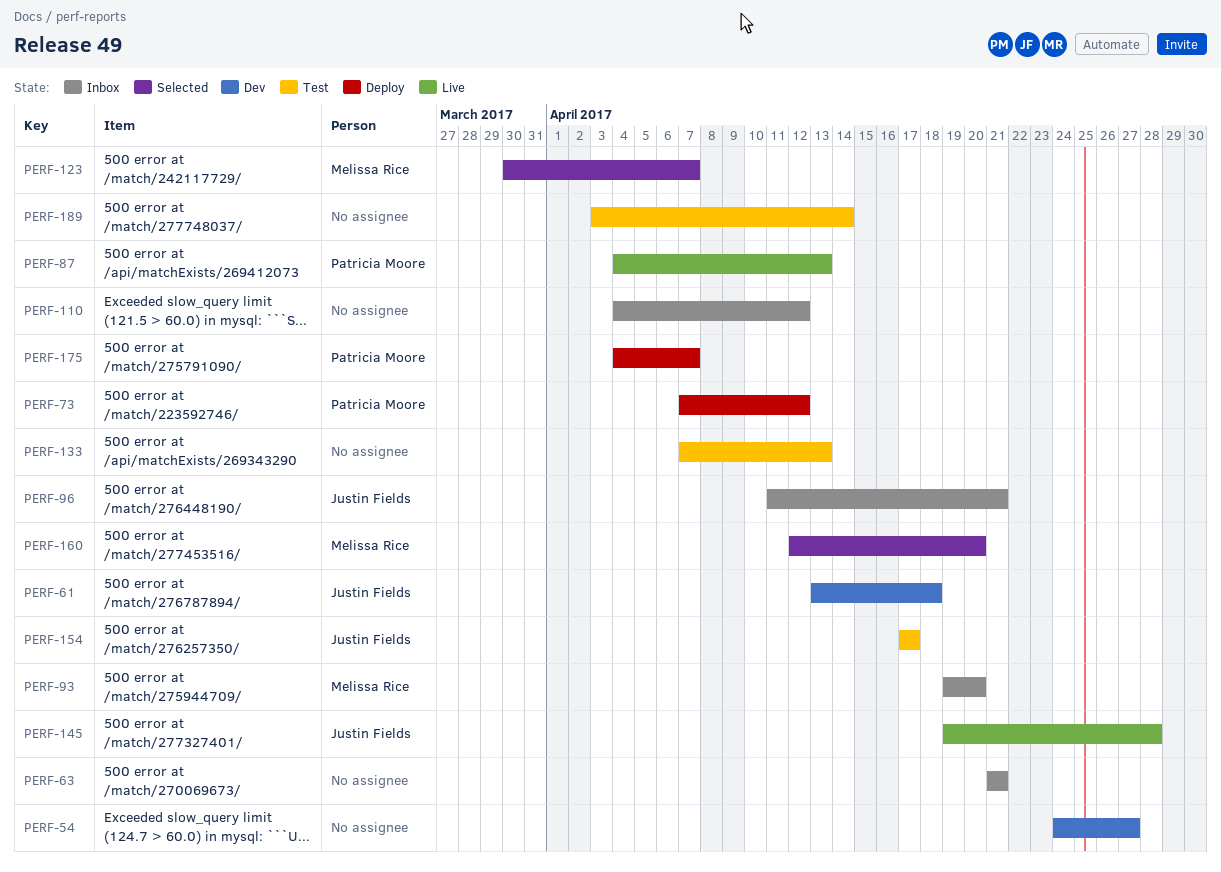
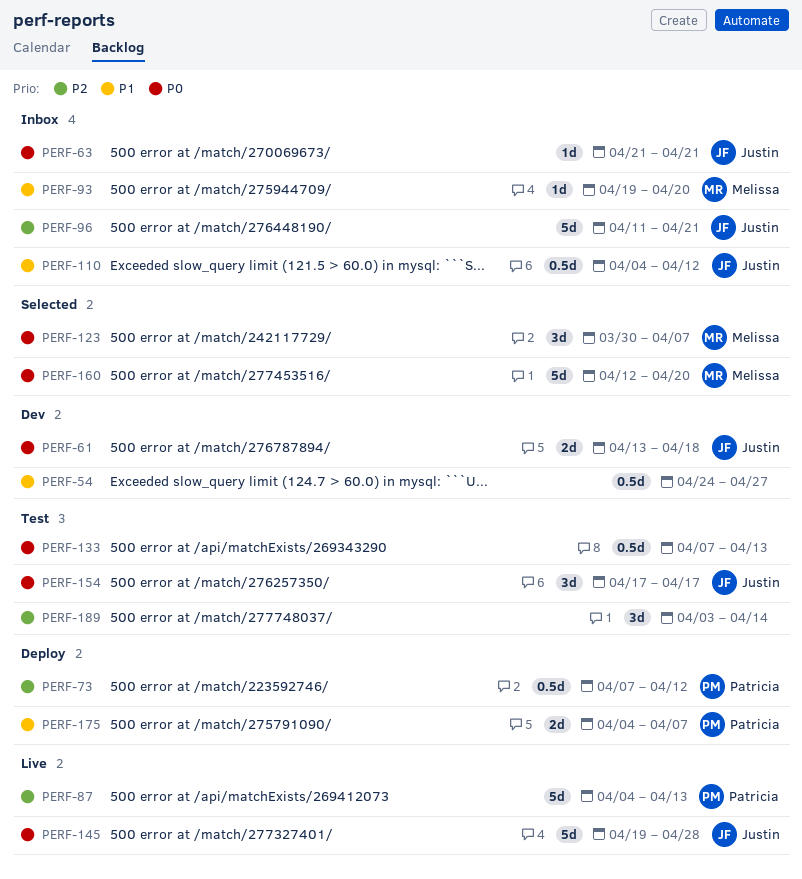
PERF-63, owner: none -> Justin Fields
PERF-110, owner: none -> Justin Fields

